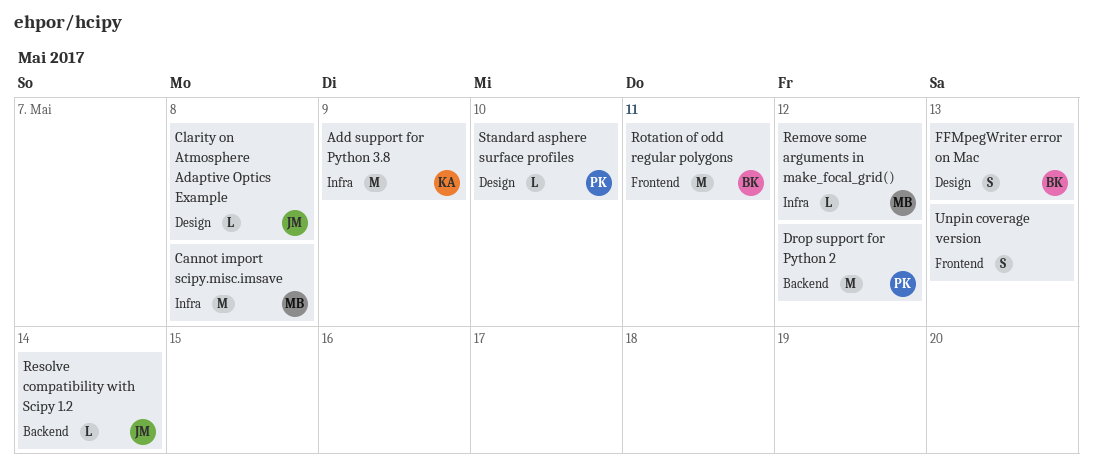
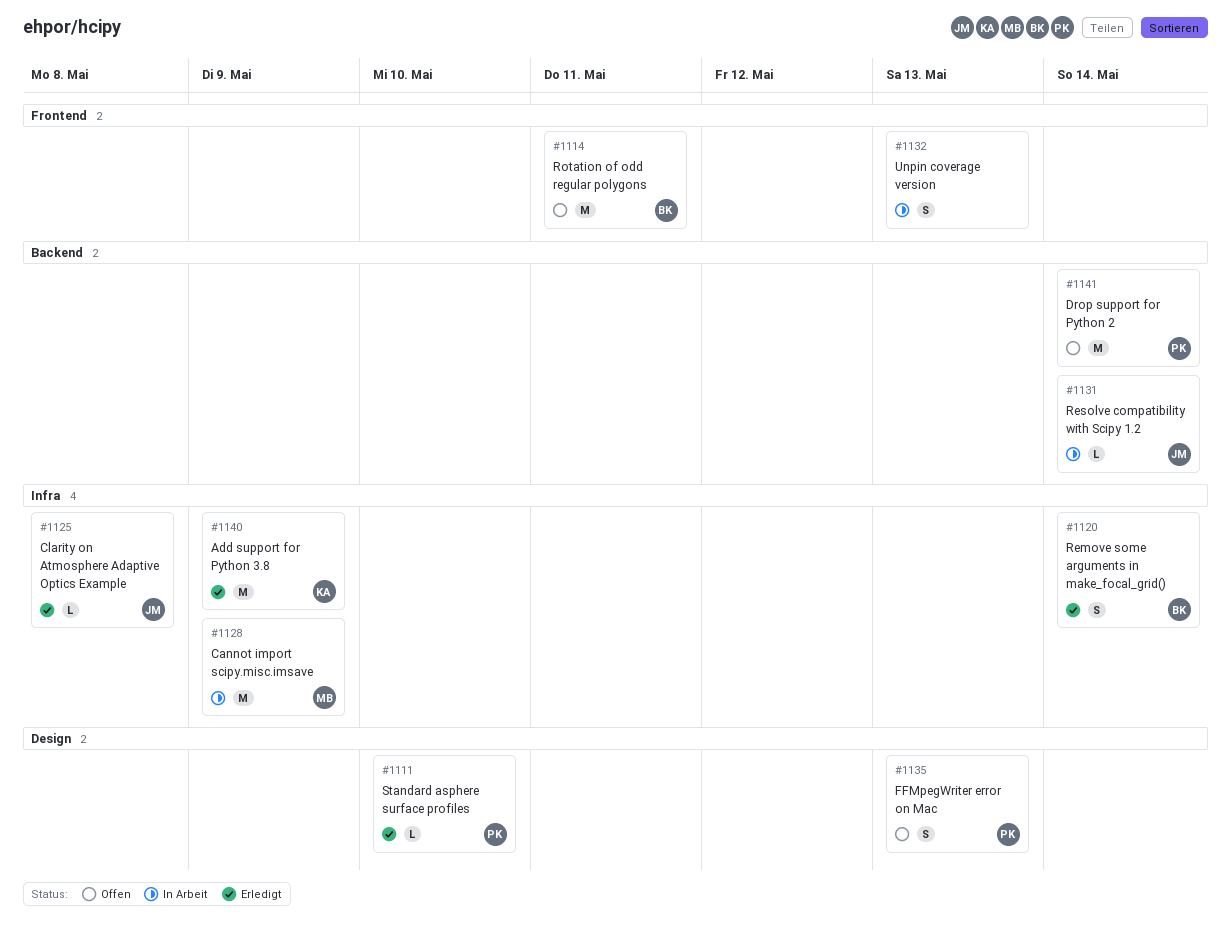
Cannot import scipy.misc.imsave, due: May 8 -> May 9
Clarity on Atmosphere Adaptive Optics Example, label: Design -> Infra
Drop support for Python 2, due: May 12 -> May 14
FFMpegWriter error on Mac, owner: BK -> PK
Remove some arguments in make_focal_grid(), owner: MB -> BK
Remove some arguments in make_focal_grid(), estimate: L -> S
Remove some arguments in make_focal_grid(), due: May 12 -> May 14

